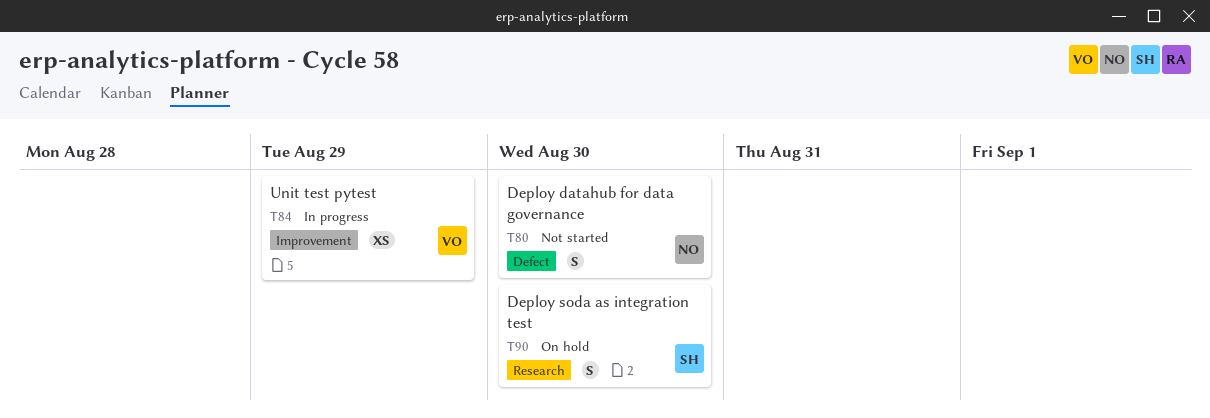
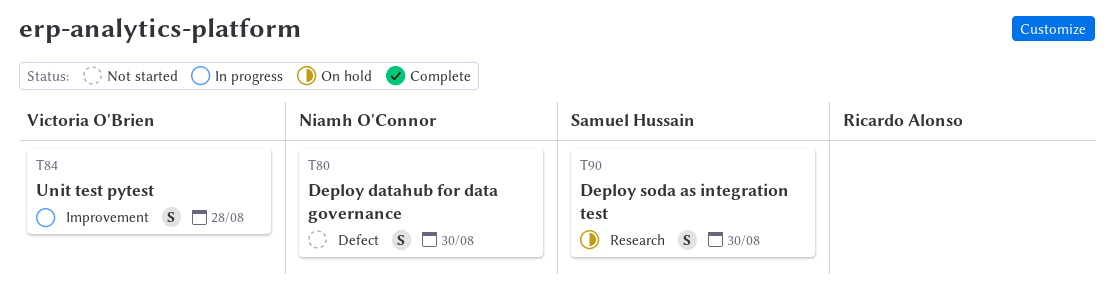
T84, estimate: XS -> S
T84, due: Aug 29 -> Aug 28

